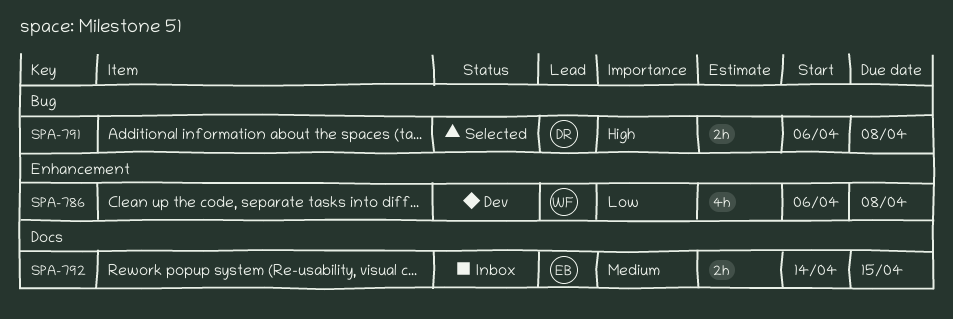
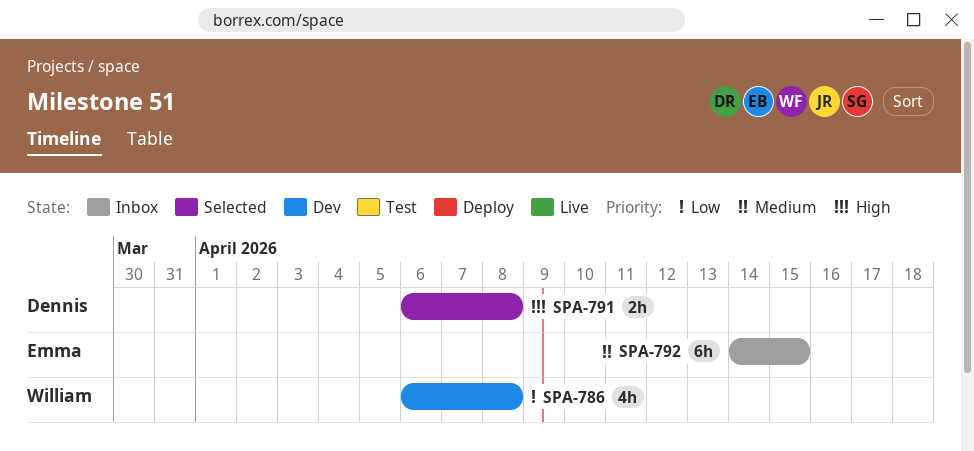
SPA-792, estimate: 2h -> 6h

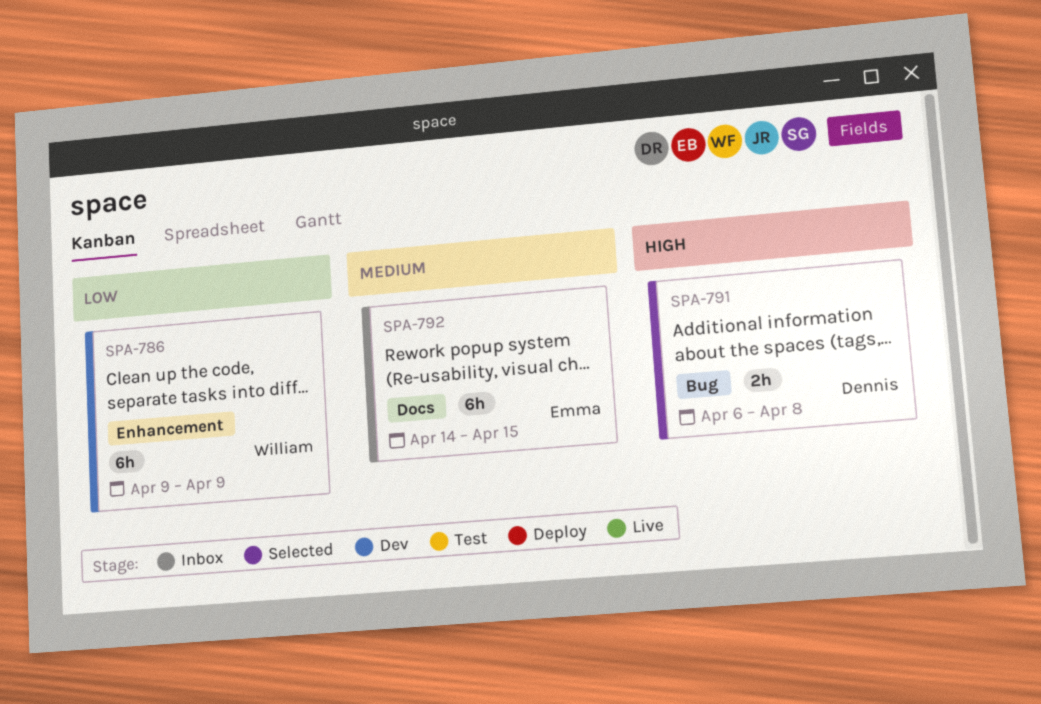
SPA-786, estimate: 4h -> 6h
SPA-786, start: Apr 6 -> Apr 9
SPA-786, due: Apr 8 -> Apr 9

